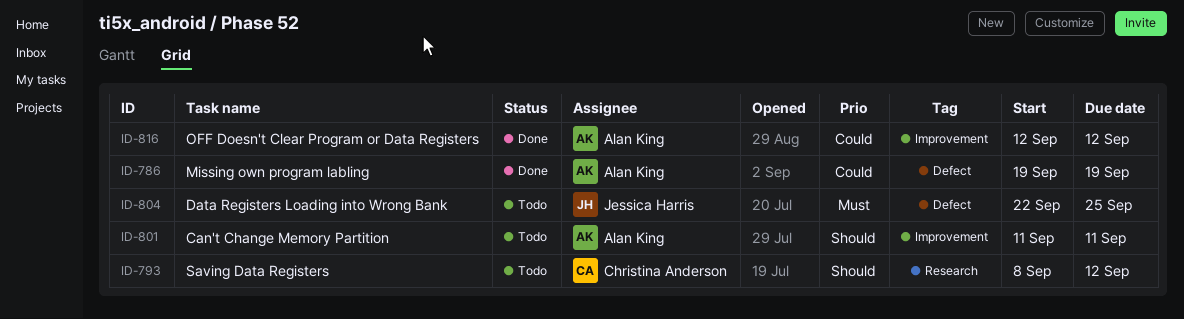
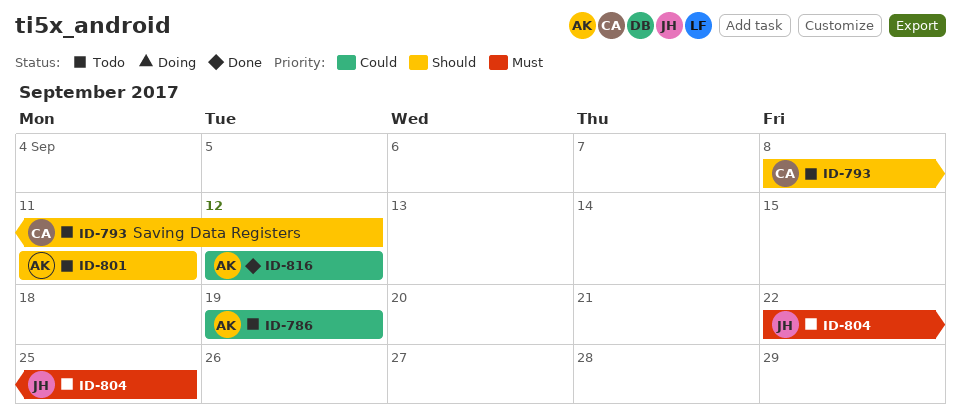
ID-786, status: Done -> Todo

